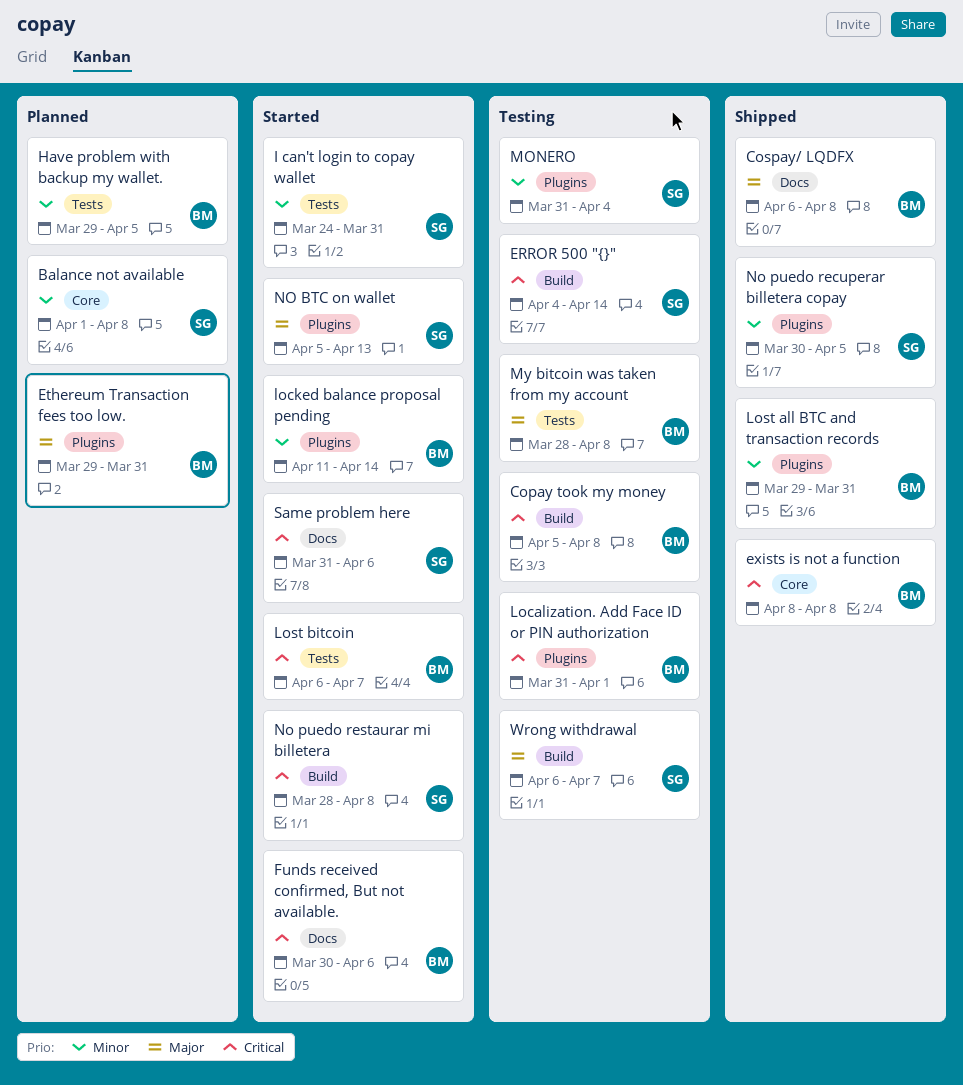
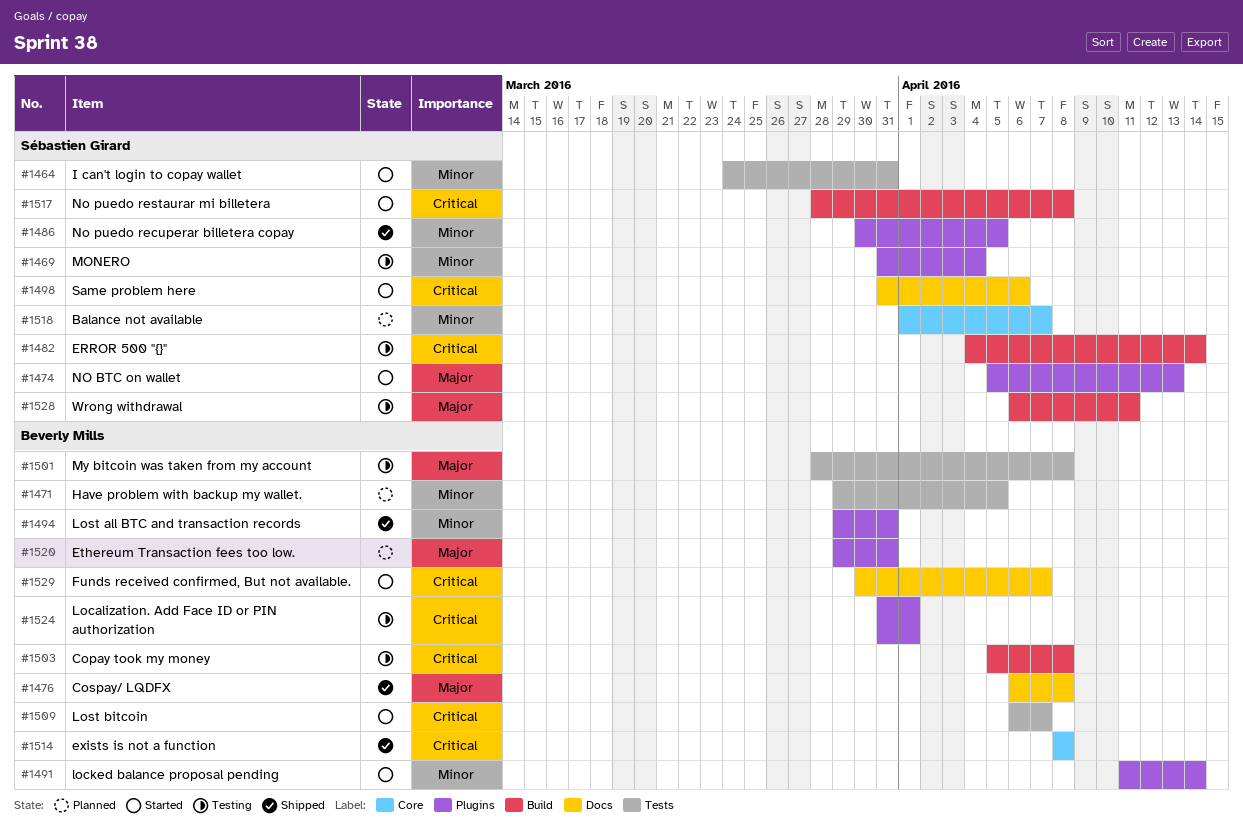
Balance not available, due: Apr 8 -> Apr 7
Funds received confirmed, But not available., due: Apr 6 -> Apr 7
Wrong withdrawal, due: Apr 7 -> Apr 11

